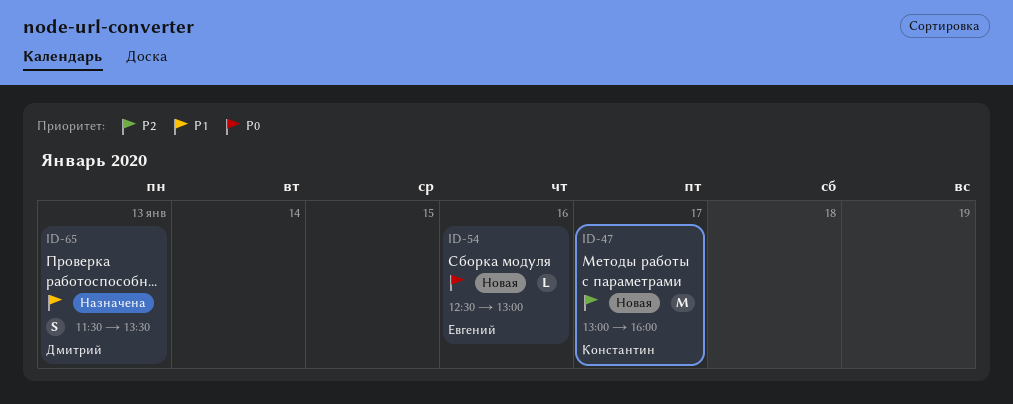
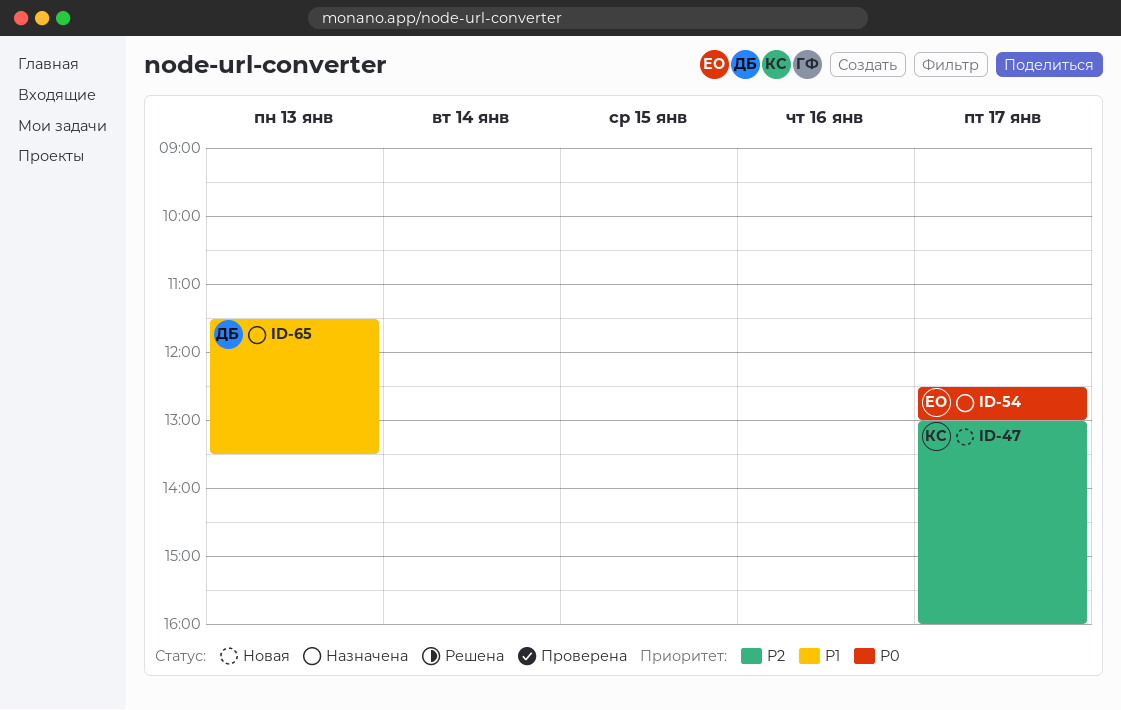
ID-54, status: Новая -> Назначена
ID-54, day: Jan 16 -> Jan 17

